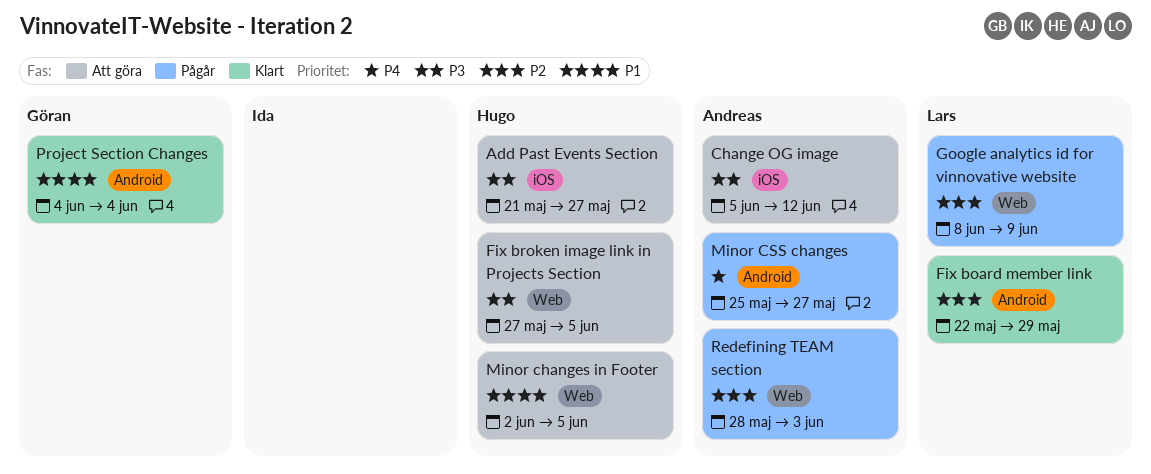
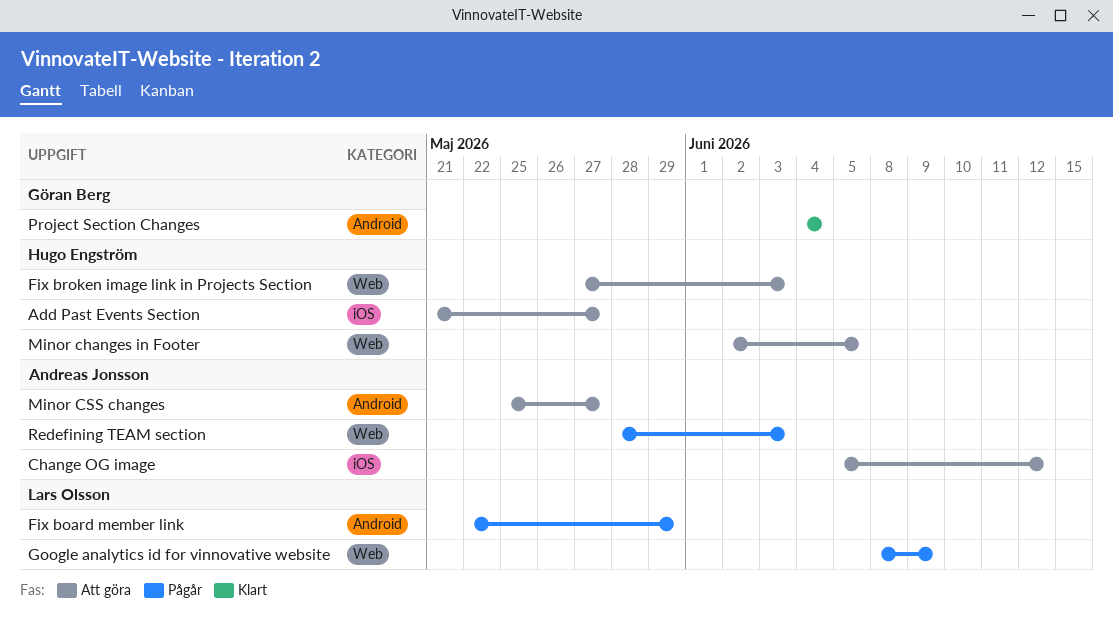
Fix board member link, status: Klart -> Pågår
Fix broken image link in Projects Section, due: Jun 5 -> Jun 3
Minor CSS changes, status: Pågår -> Att göra

